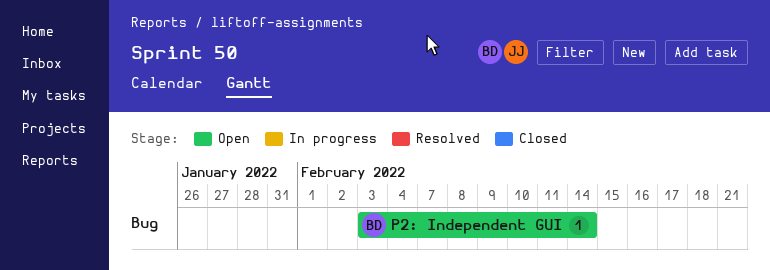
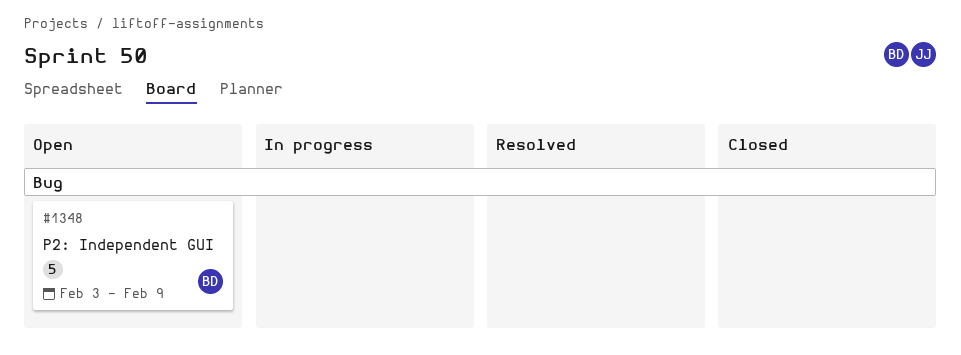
P2: Independent GUI, estimate: 1 -> 5
P2: Independent GUI, due: Feb 14 -> Feb 9

